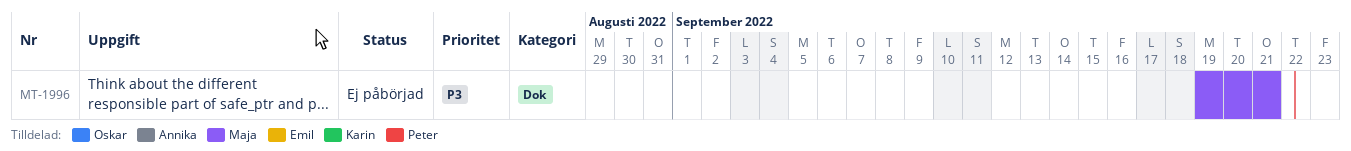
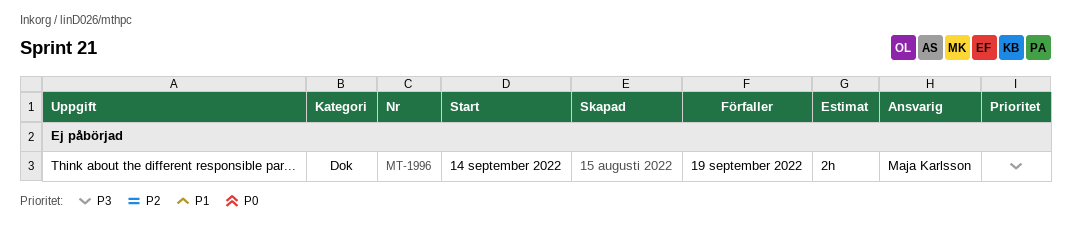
MT-1996, start: Sep 19 -> Sep 14
MT-1996, due: Sep 21 -> Sep 19

